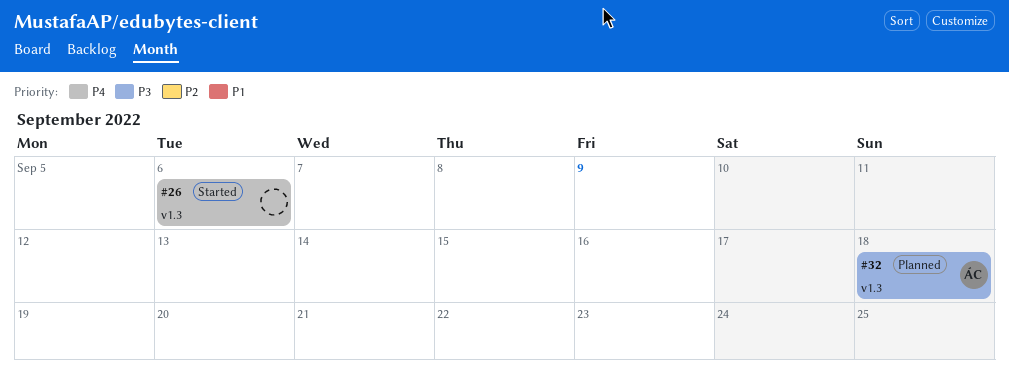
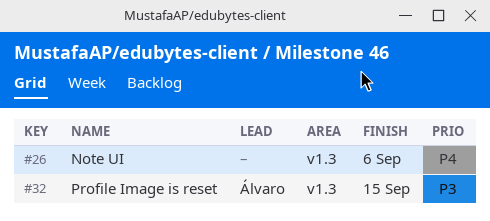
#32, due: Sep 18 -> Sep 15

